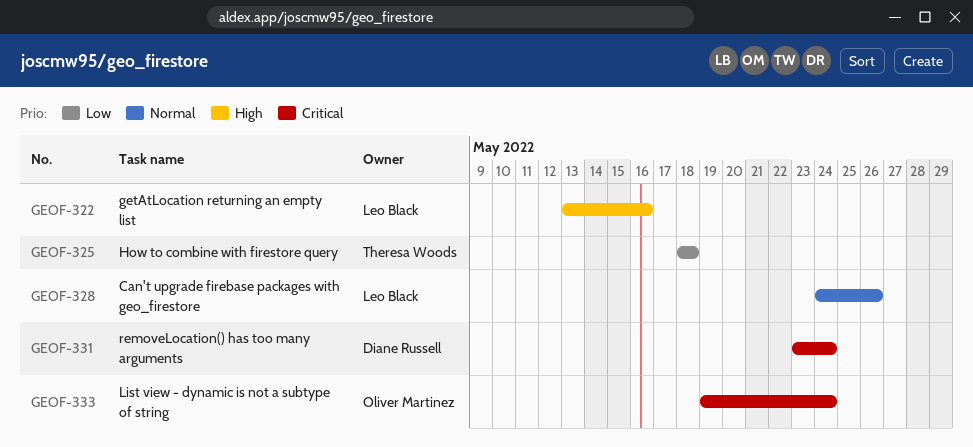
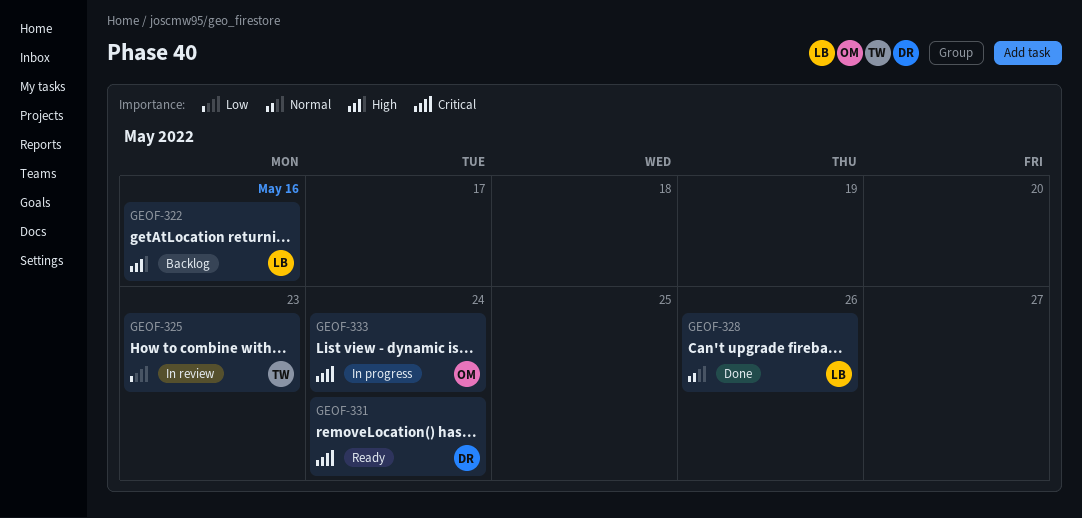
GEOF-325, due: May 18 -> May 23

